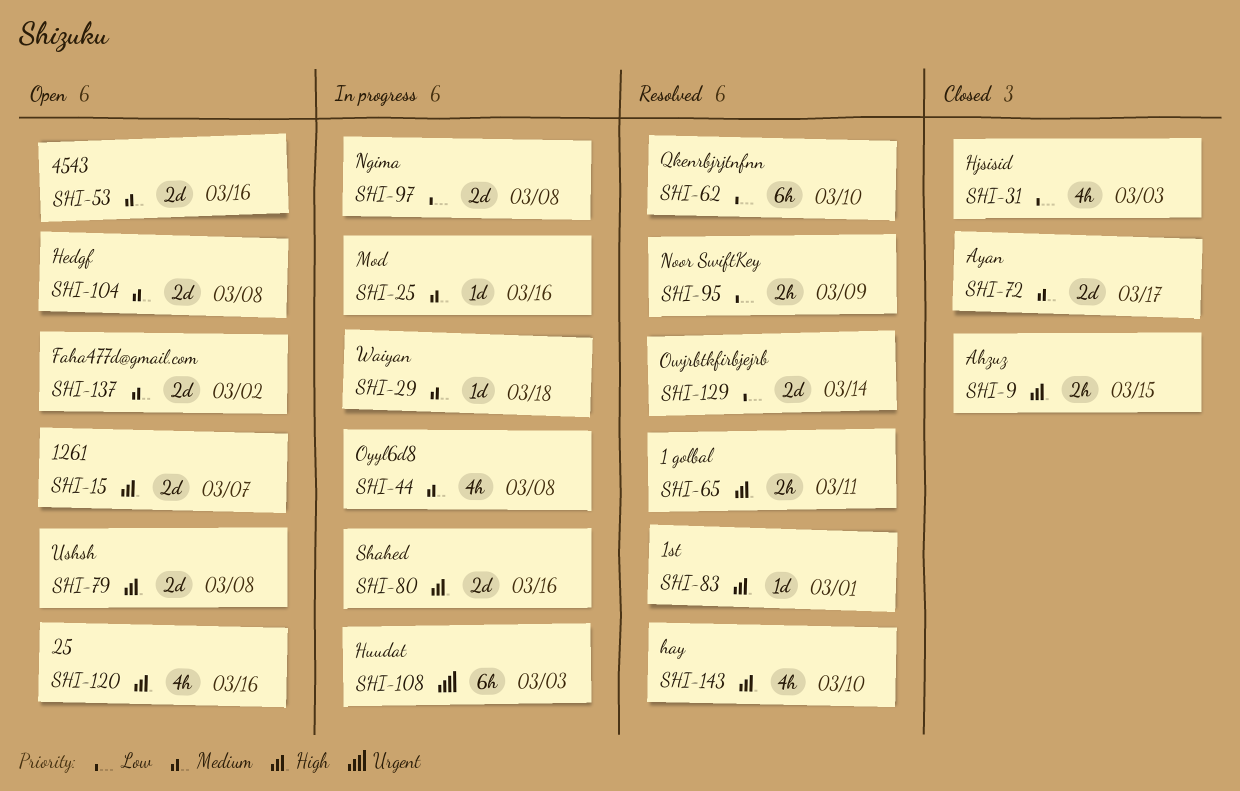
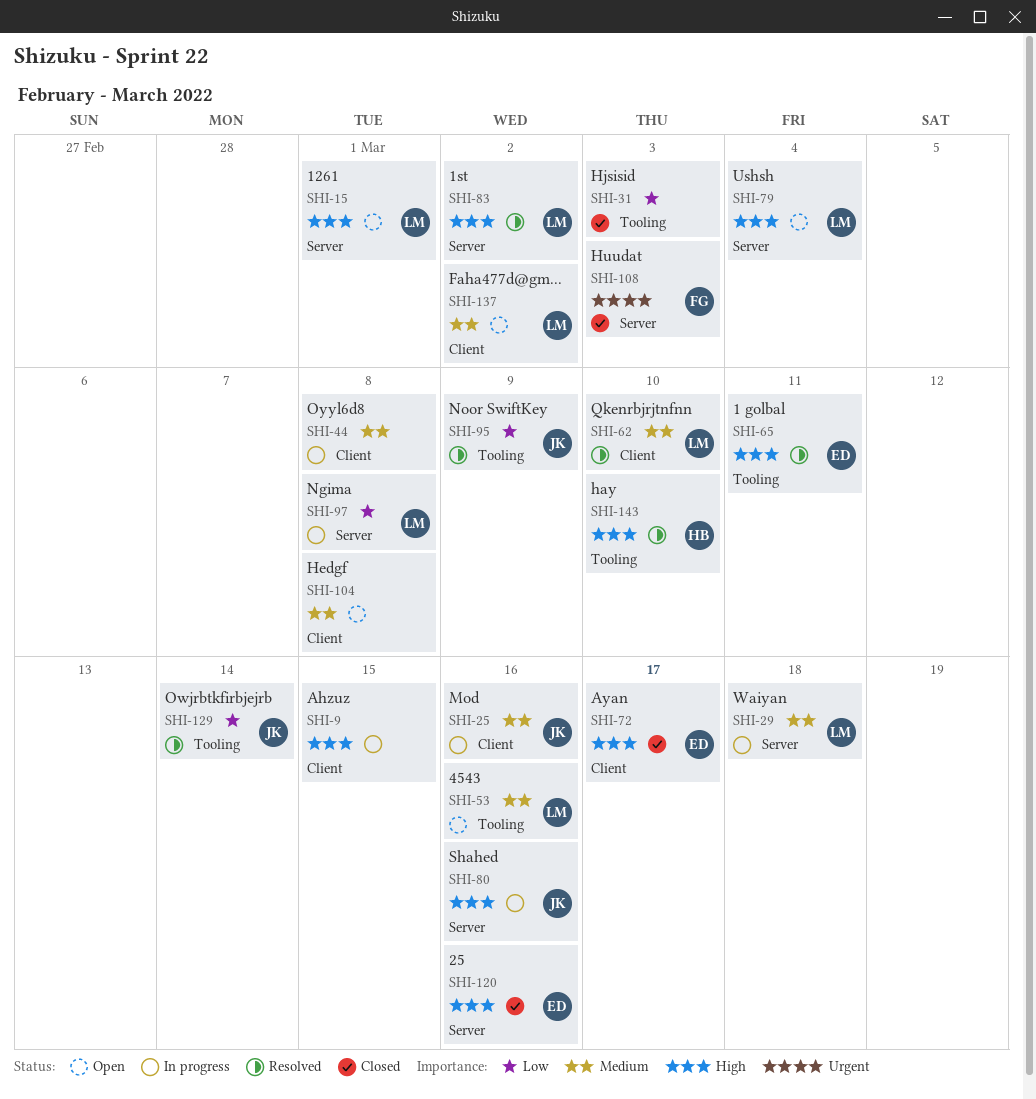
SHI-9, status: Closed -> In progress
SHI-15, due: Mar 7 -> Mar 1
SHI-62, priority: Low -> Medium
SHI-72, priority: Medium -> High
SHI-79, due: Mar 8 -> Mar 4
SHI-83, due: Mar 1 -> Mar 2
SHI-108, status: In progress -> Closed
SHI-120, status: Open -> Closed

